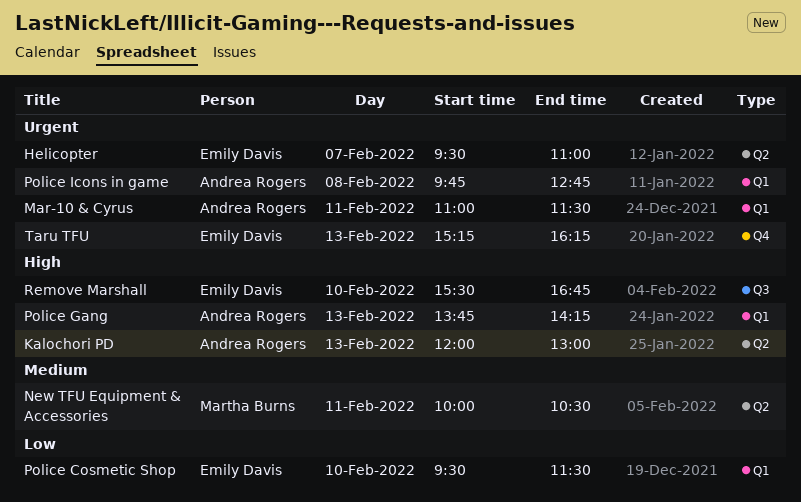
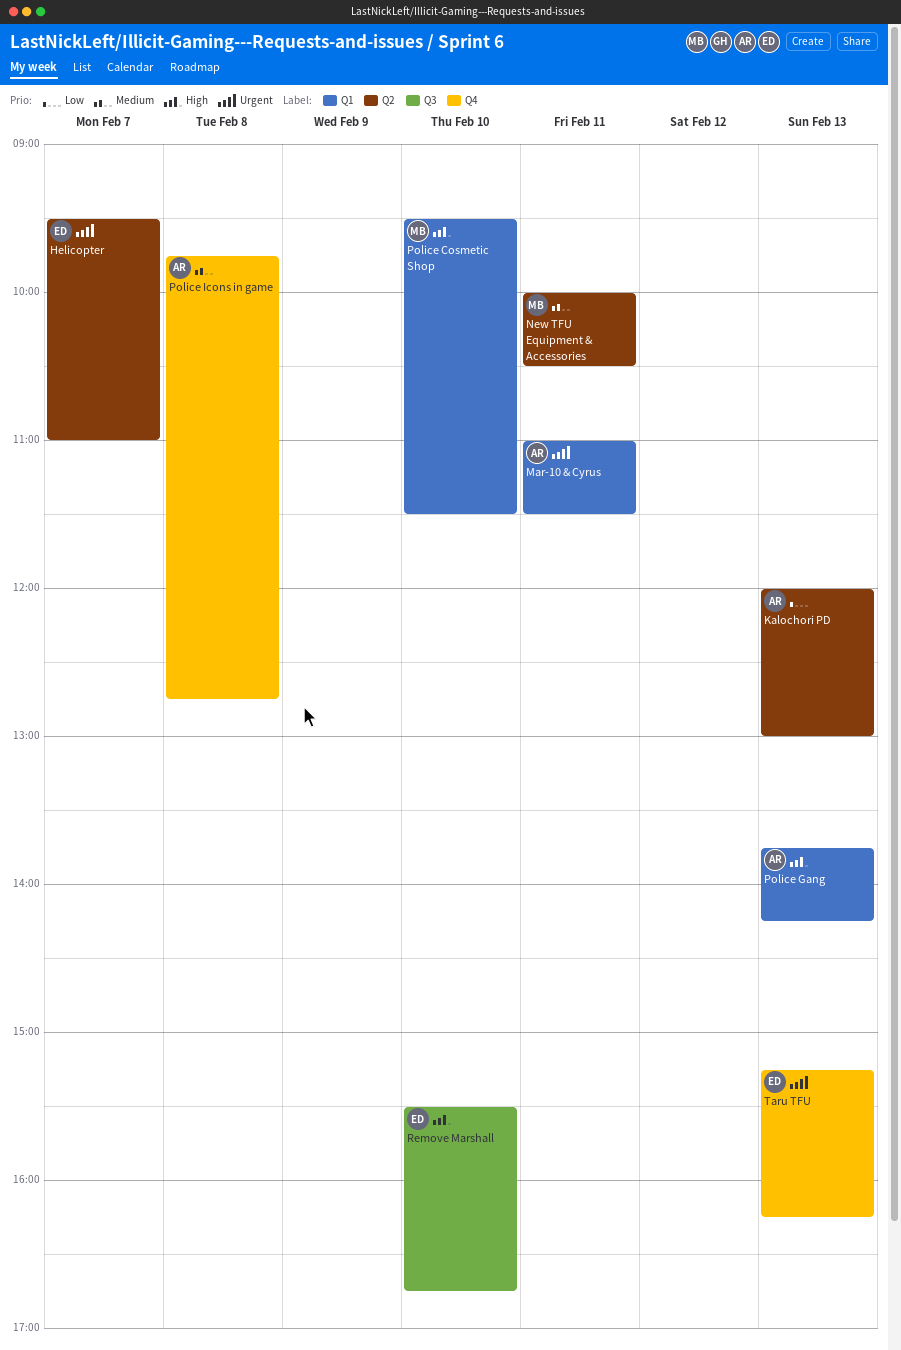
Kalochori PD, priority: High -> Low
Police Cosmetic Shop, owner: Emily Davis -> Martha Burns
Police Cosmetic Shop, priority: Low -> High
Police Icons in game, priority: Urgent -> Medium
Police Icons in game, label: Q1 -> Q4

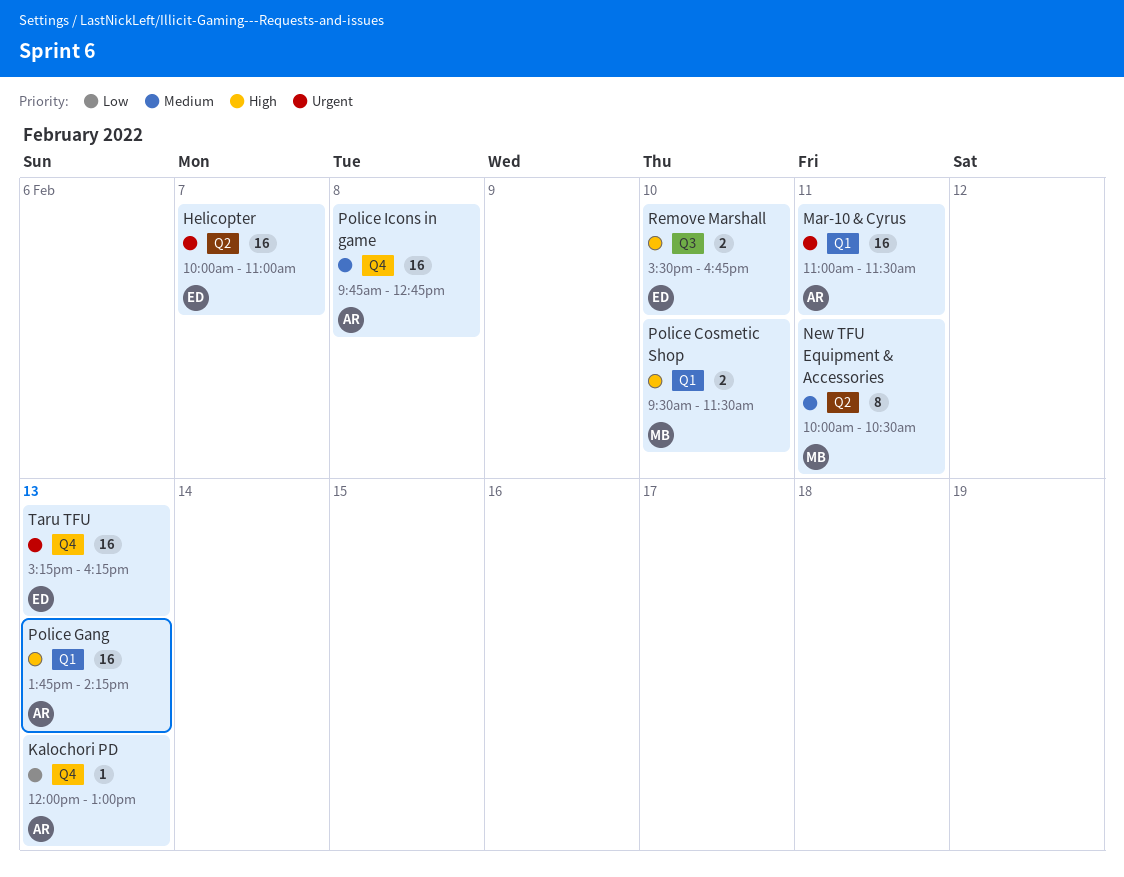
Helicopter, begins: 09:30 -> 10:00
Kalochori PD, label: Q2 -> Q4

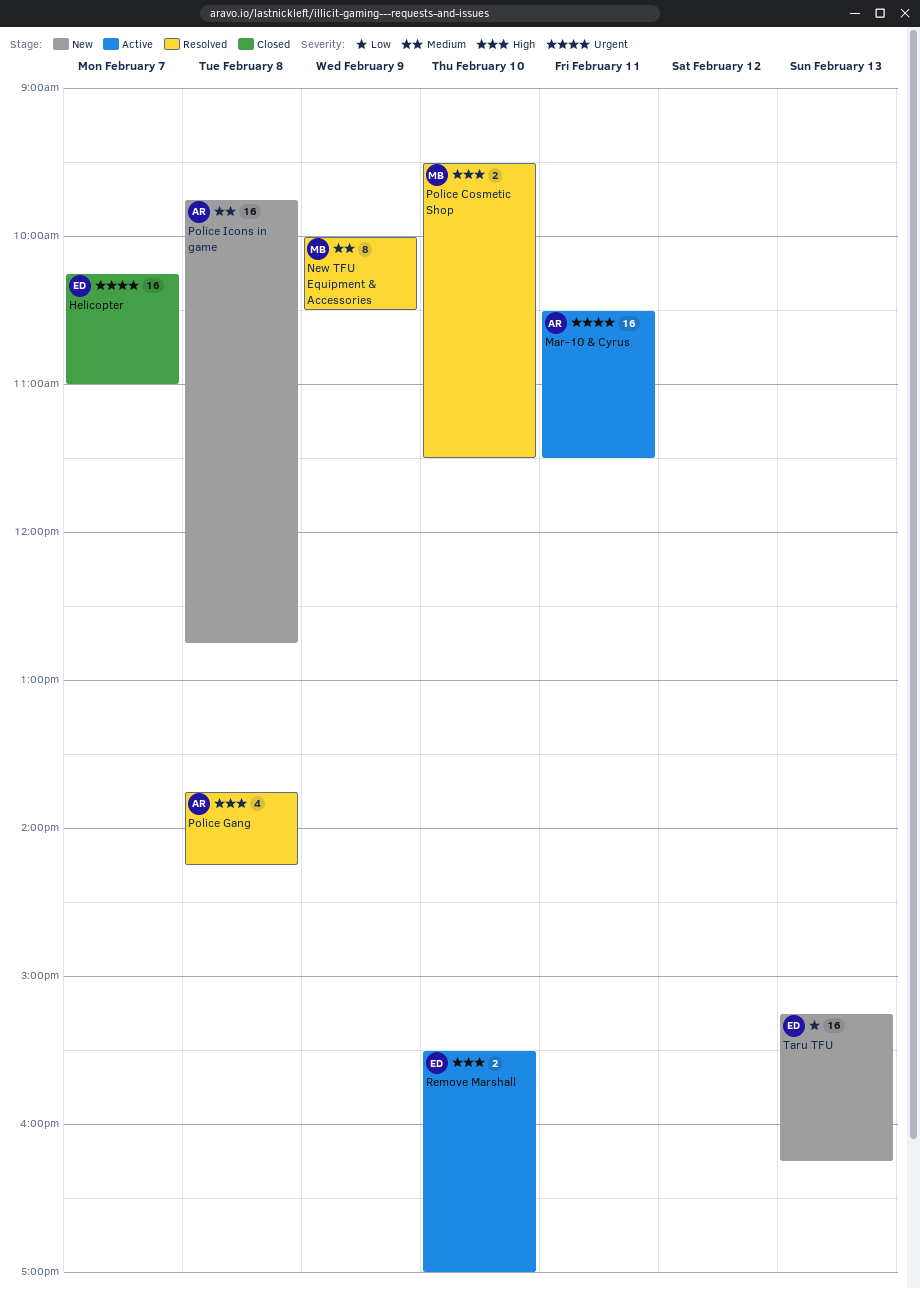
Helicopter, begins: 10:00 -> 10:15
Kalochori PD: present -> none
Mar-10 & Cyrus, begins: 11:00 -> 10:30
New TFU Equipment & Accessories, day: Feb 11 -> Feb 9
Police Gang, estimate: 16 -> 4
Police Gang, day: Feb 13 -> Feb 8
Remove Marshall, ends: 16:45 -> 17:00
Taru TFU, priority: Urgent -> Low

